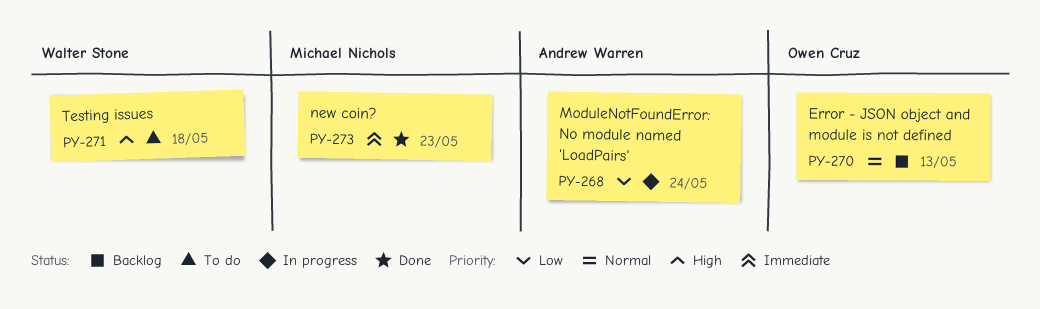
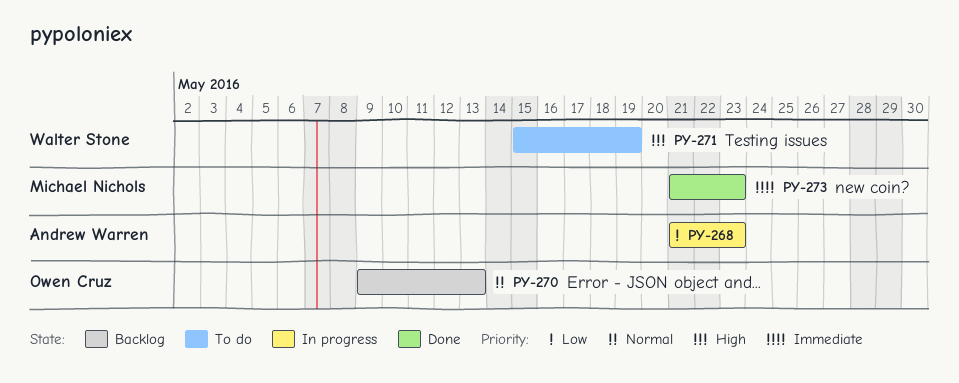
PY-268, due: May 24 -> May 23
PY-271, due: May 18 -> May 19

